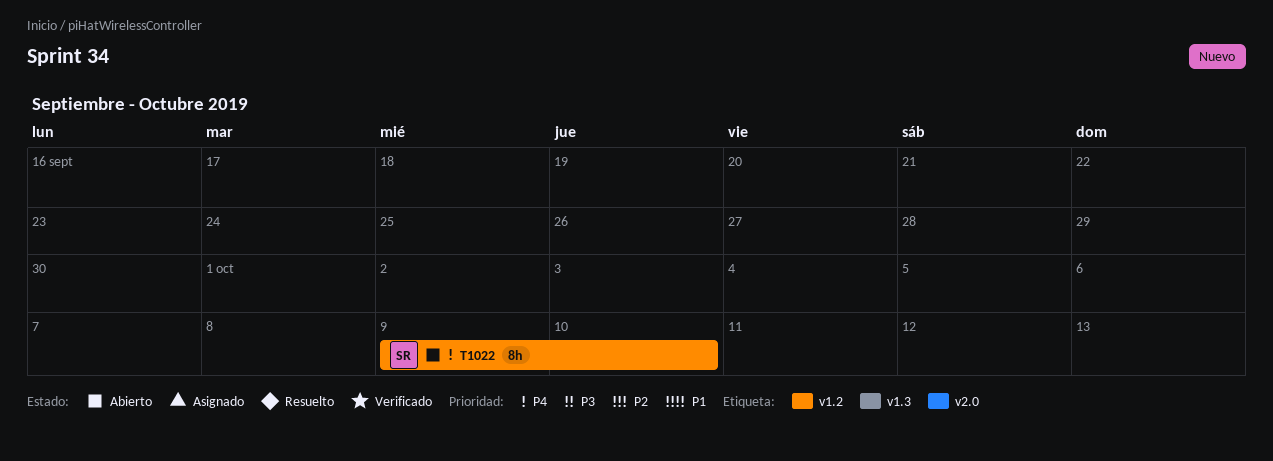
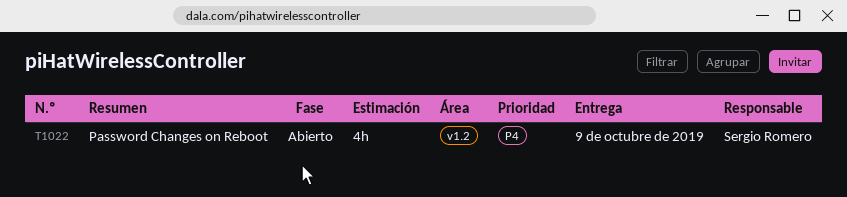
T1022, estimate: 8h -> 4h
T1022, due: Oct 10 -> Oct 9

